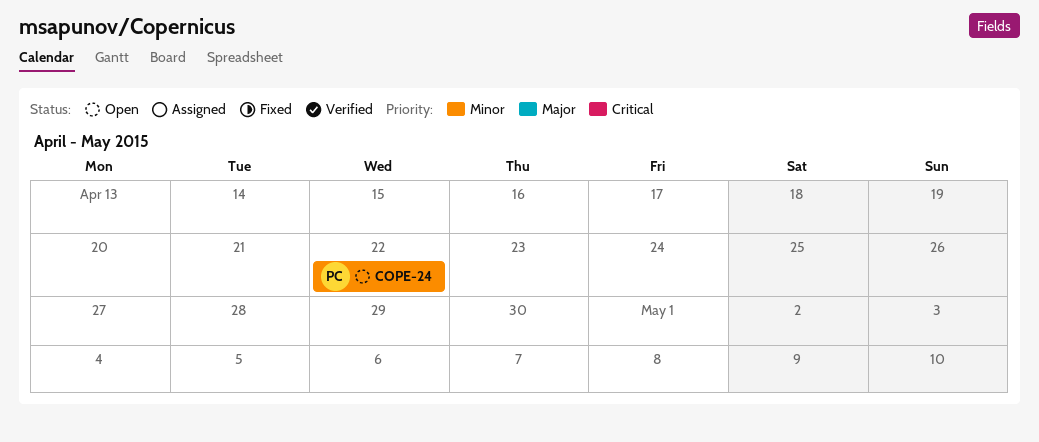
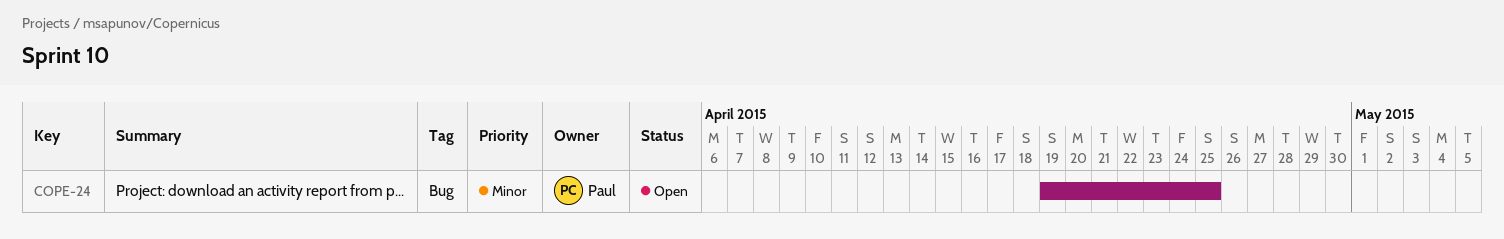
COPE-24, start: Apr 22 -> Apr 19
COPE-24, due: Apr 22 -> Apr 25

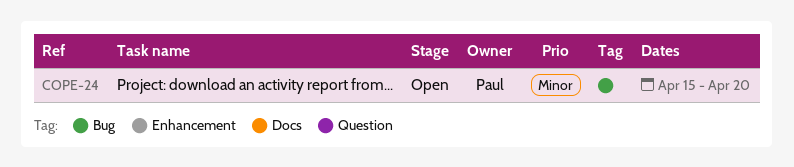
COPE-24, start: Apr 19 -> Apr 15
COPE-24, due: Apr 25 -> Apr 20

